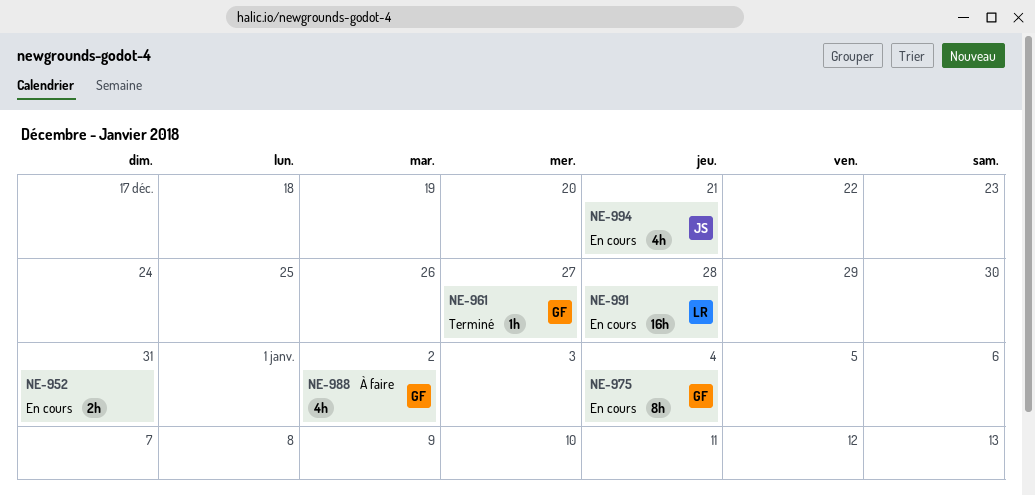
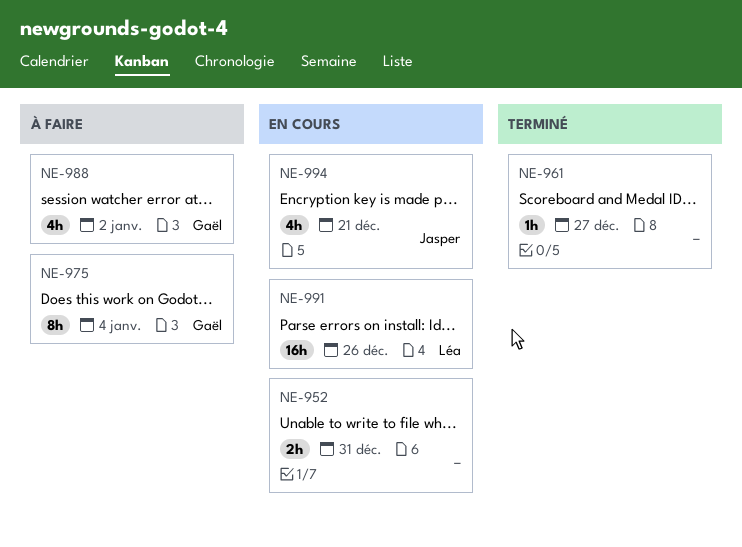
NE-961, owner: Gaël -> none
NE-975, status: En cours -> À faire
NE-991, due: Dec 28 -> Dec 26

